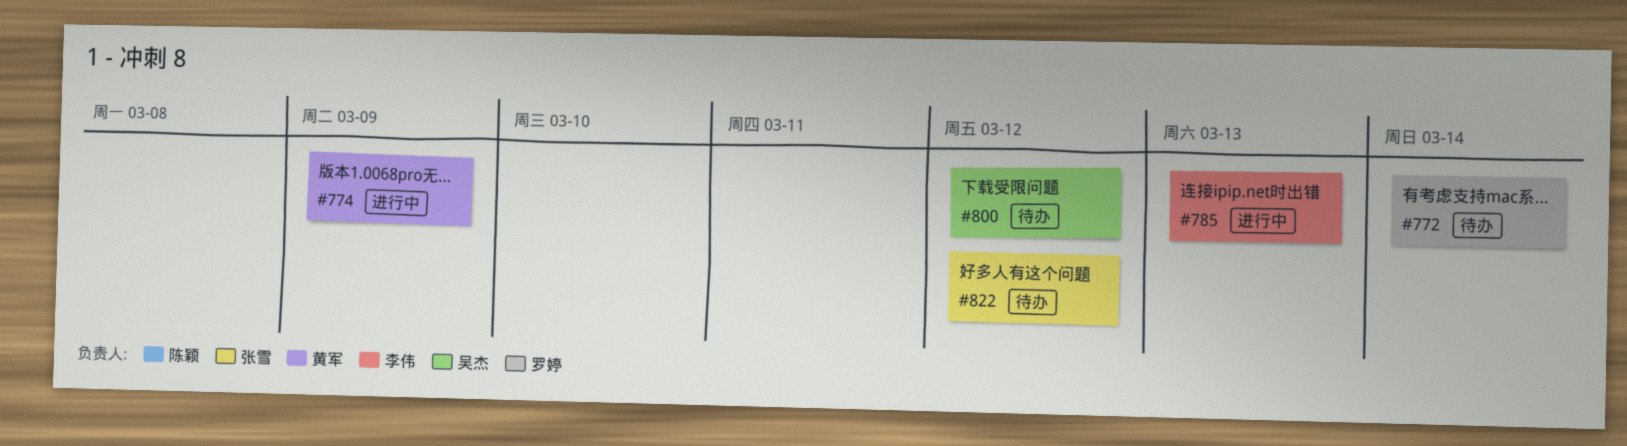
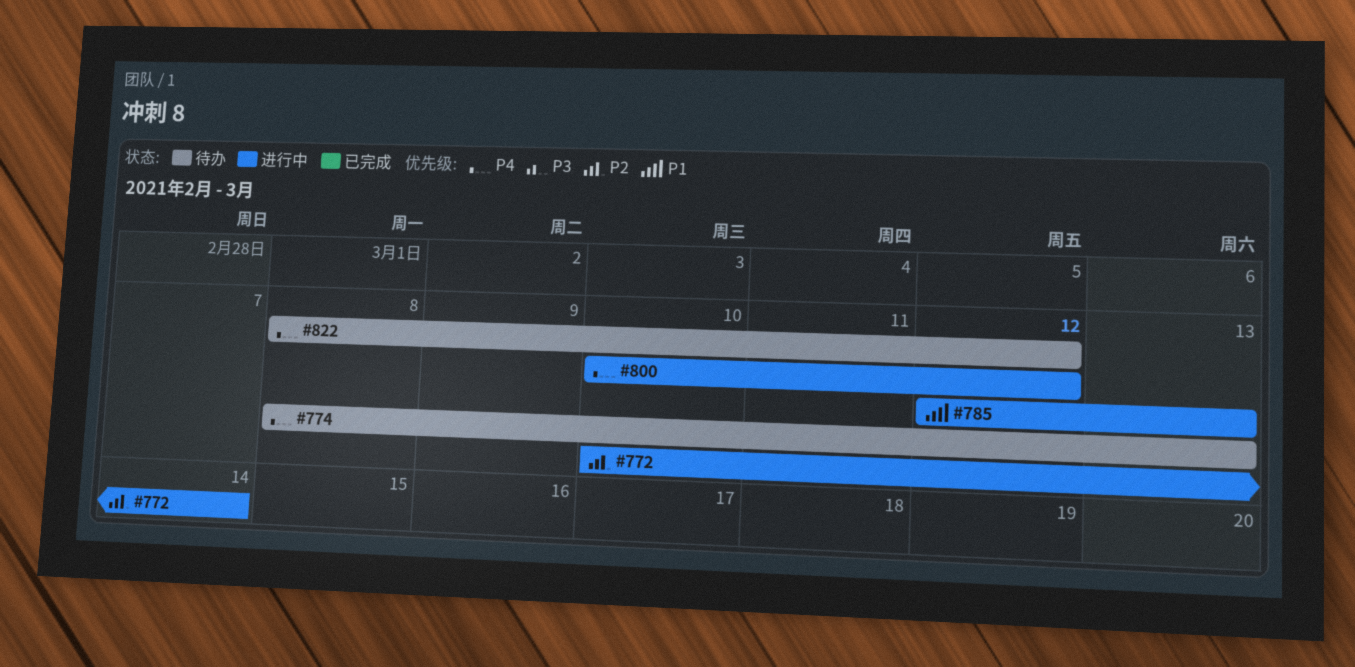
#772, status: 待办 -> 进行中
#774, status: 进行中 -> 待办
#774, due: Mar 9 -> Mar 13
#800, status: 待办 -> 进行中

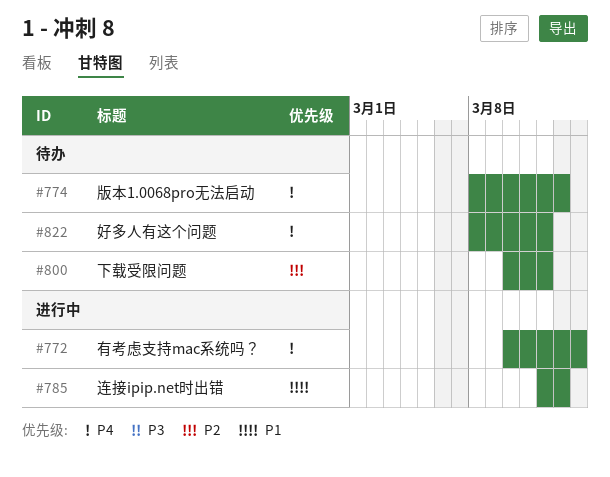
#772, priority: P2 -> P4
#800, status: 进行中 -> 待办
#800, priority: P4 -> P2

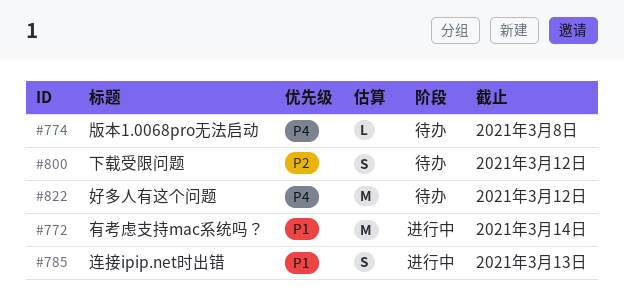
#772, priority: P4 -> P1
#774, due: Mar 13 -> Mar 8

